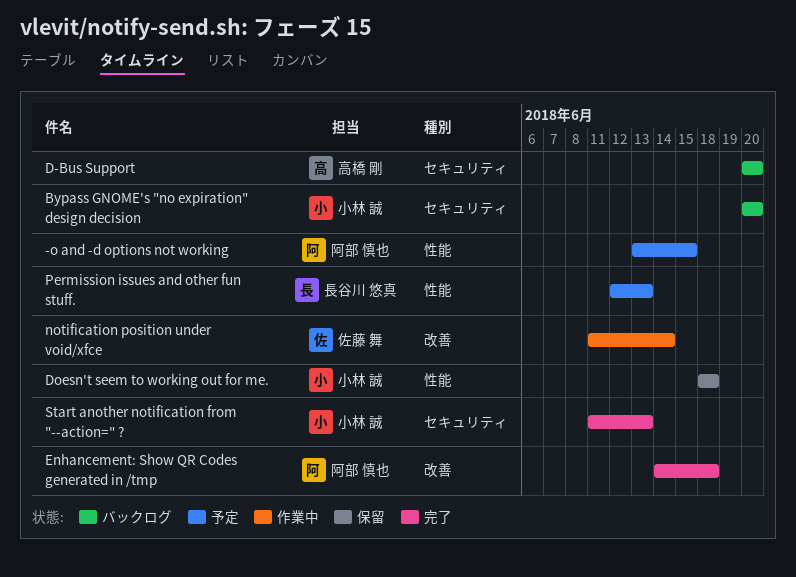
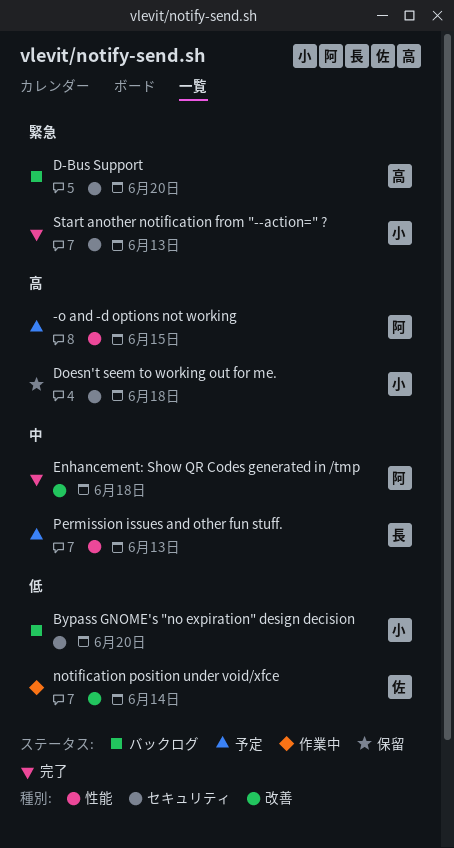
Doesn't seem to working out for me., label: 性能 -> セキュリティ

